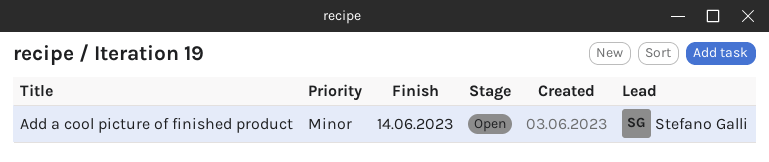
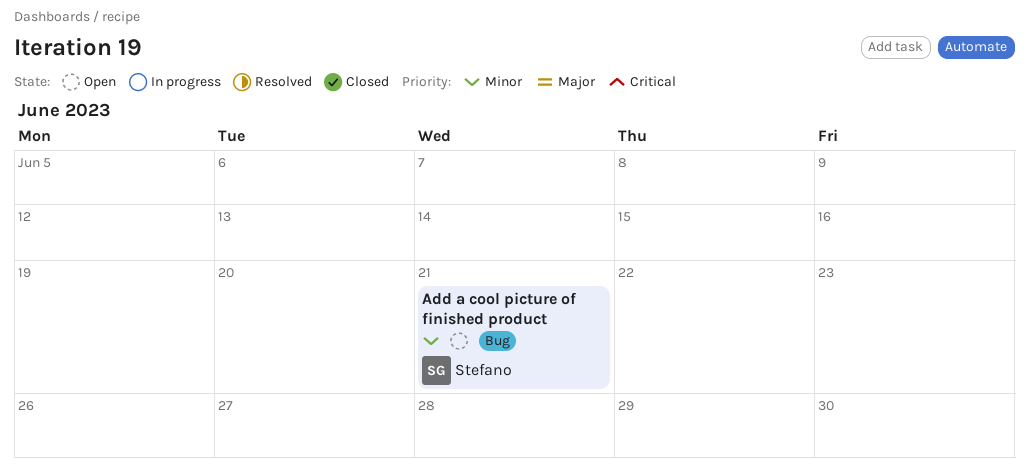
Add a cool picture of finished product, due: Jun 14 -> Jun 21

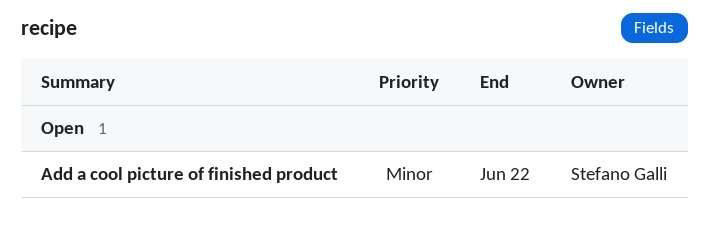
Add a cool picture of finished product, due: Jun 21 -> Jun 22

